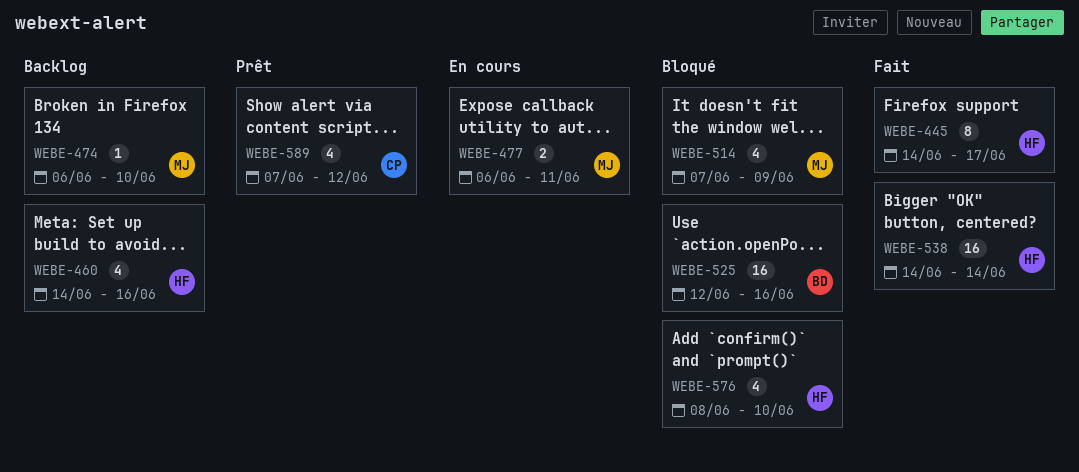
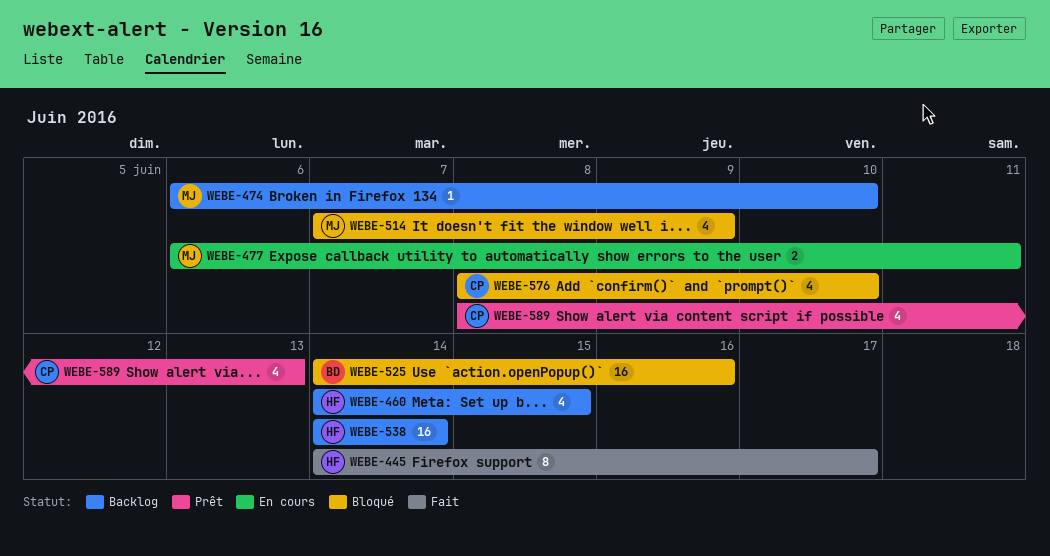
WEBE-460, due: Jun 16 -> Jun 15
WEBE-525, start: Jun 12 -> Jun 14
WEBE-538, status: Fait -> Backlog
WEBE-576, owner: HF -> CP
WEBE-589, start: Jun 7 -> Jun 8
WEBE-589, due: Jun 12 -> Jun 13

